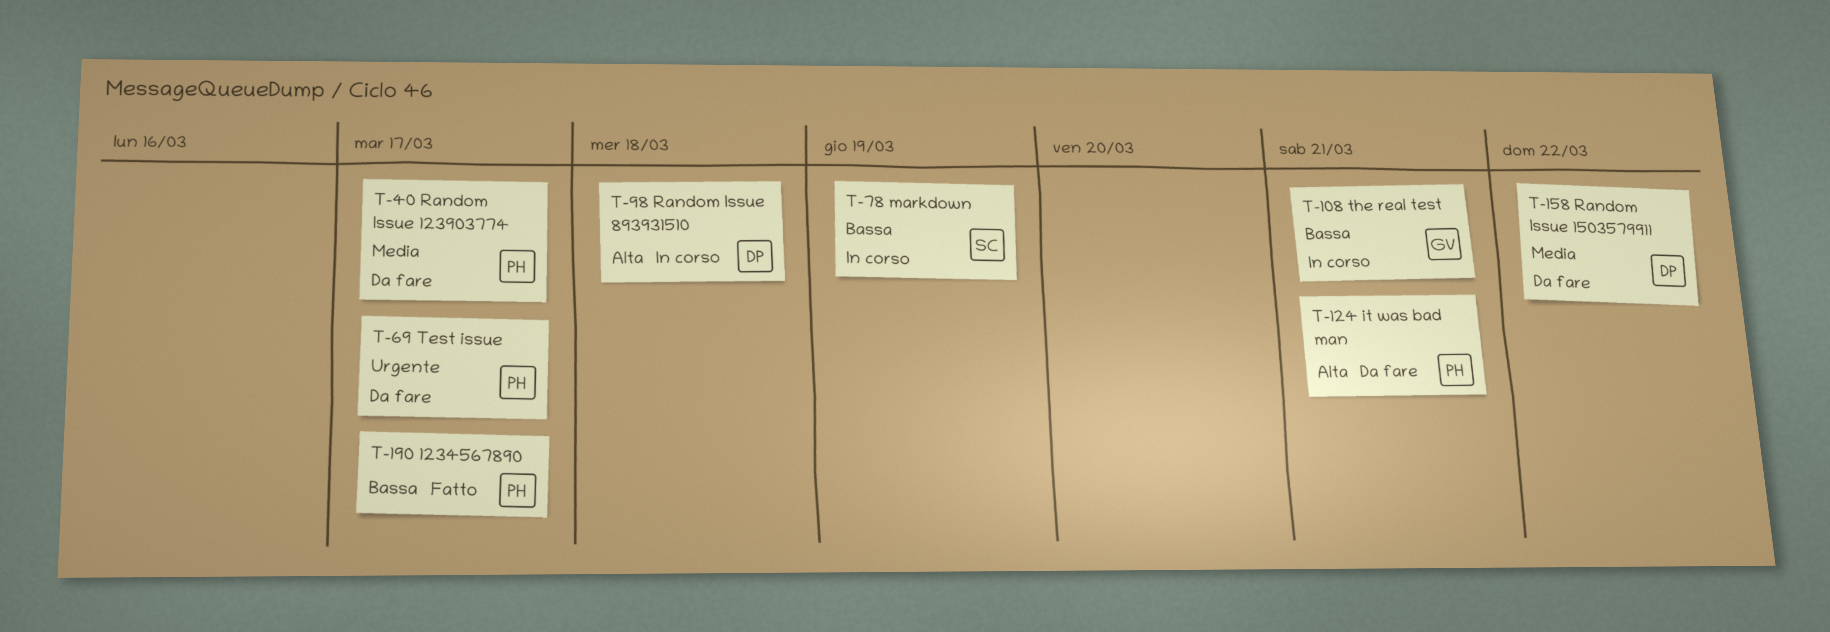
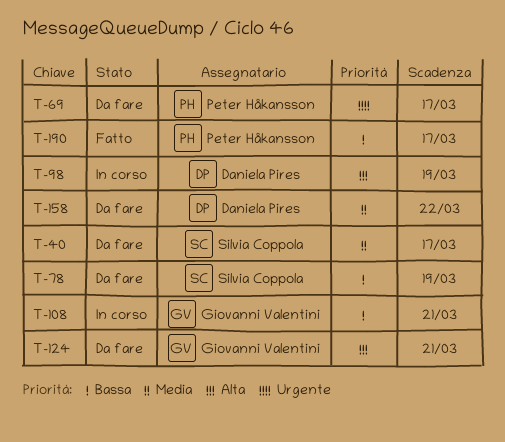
T-40, owner: Peter Håkansson -> Silvia Coppola
T-78, status: In corso -> Da fare
T-98, due: Mar 18 -> Mar 19
T-124, owner: Peter Håkansson -> Giovanni Valentini

